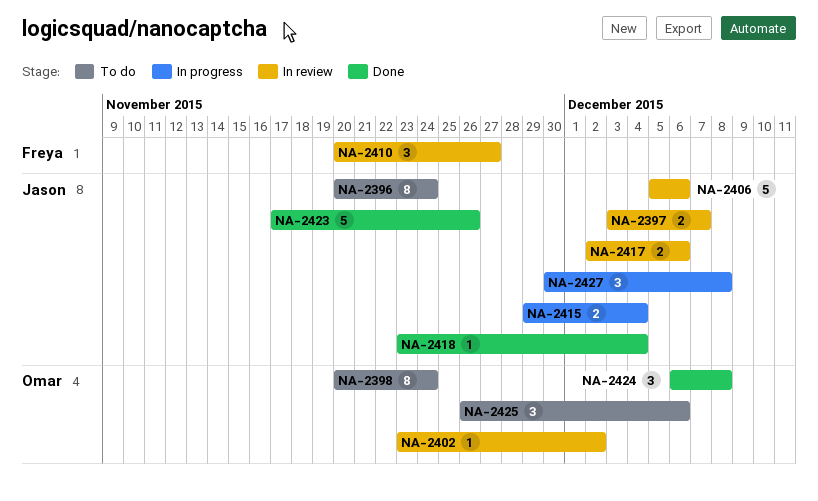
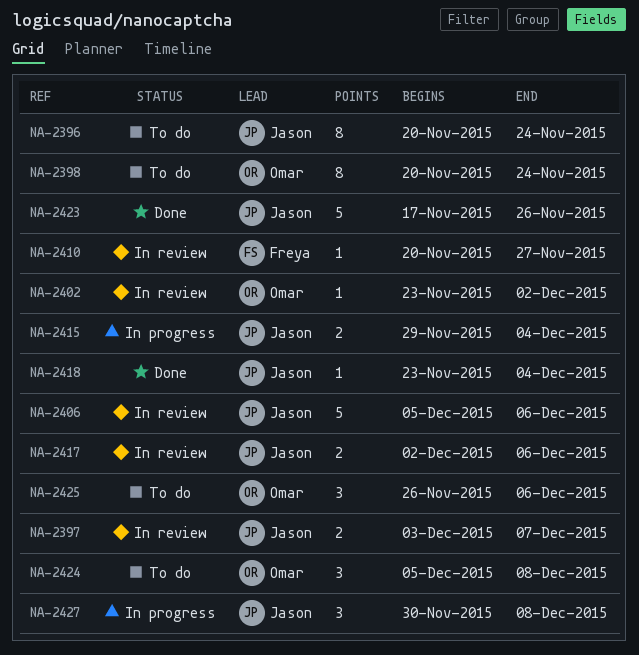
NA-2410, estimate: 3 -> 1
NA-2424, status: Done -> To do
NA-2424, start: Dec 6 -> Dec 5

